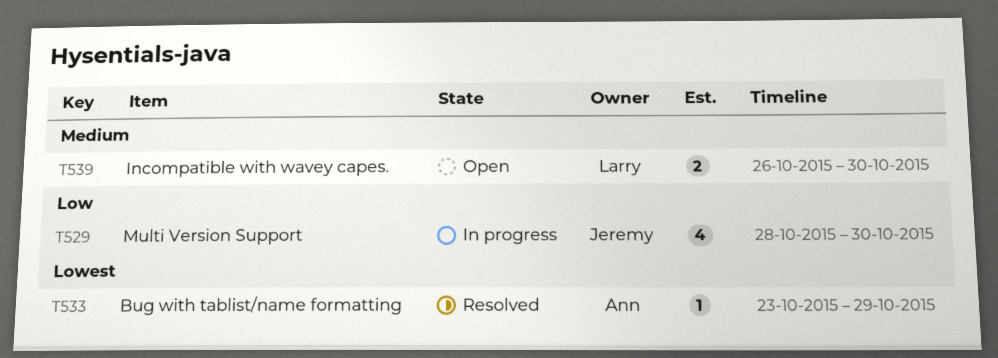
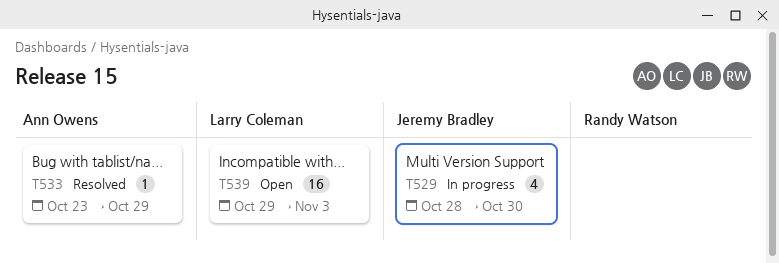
T539, estimate: 2 -> 16
T539, start: Oct 26 -> Oct 29
T539, due: Oct 30 -> Nov 3

